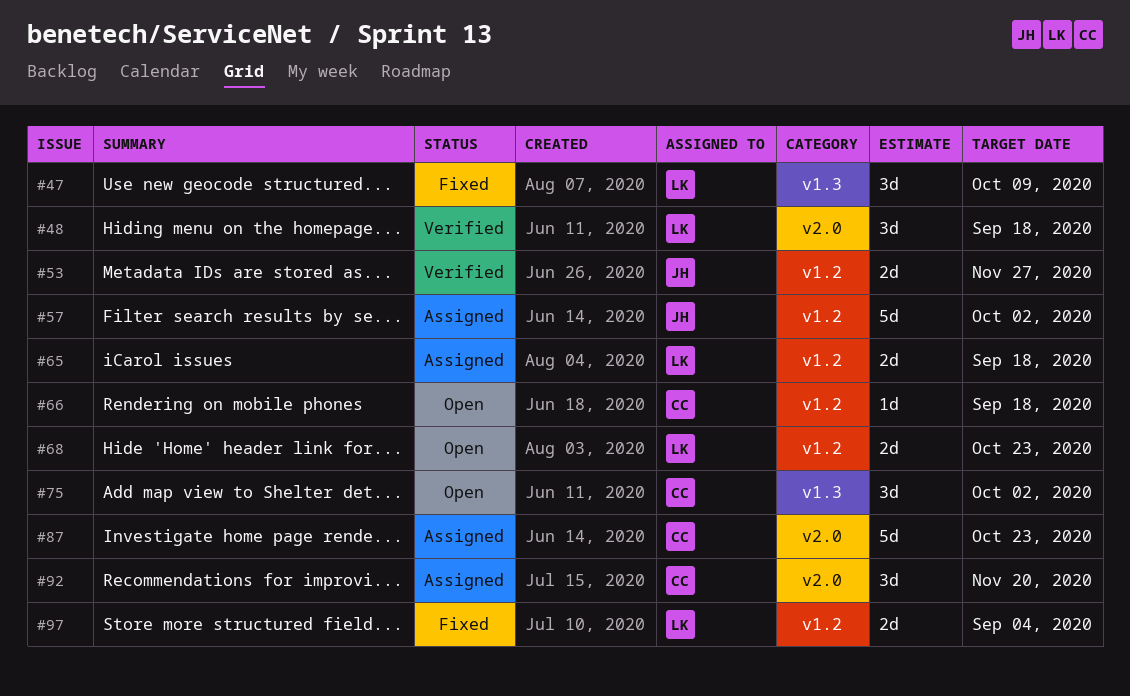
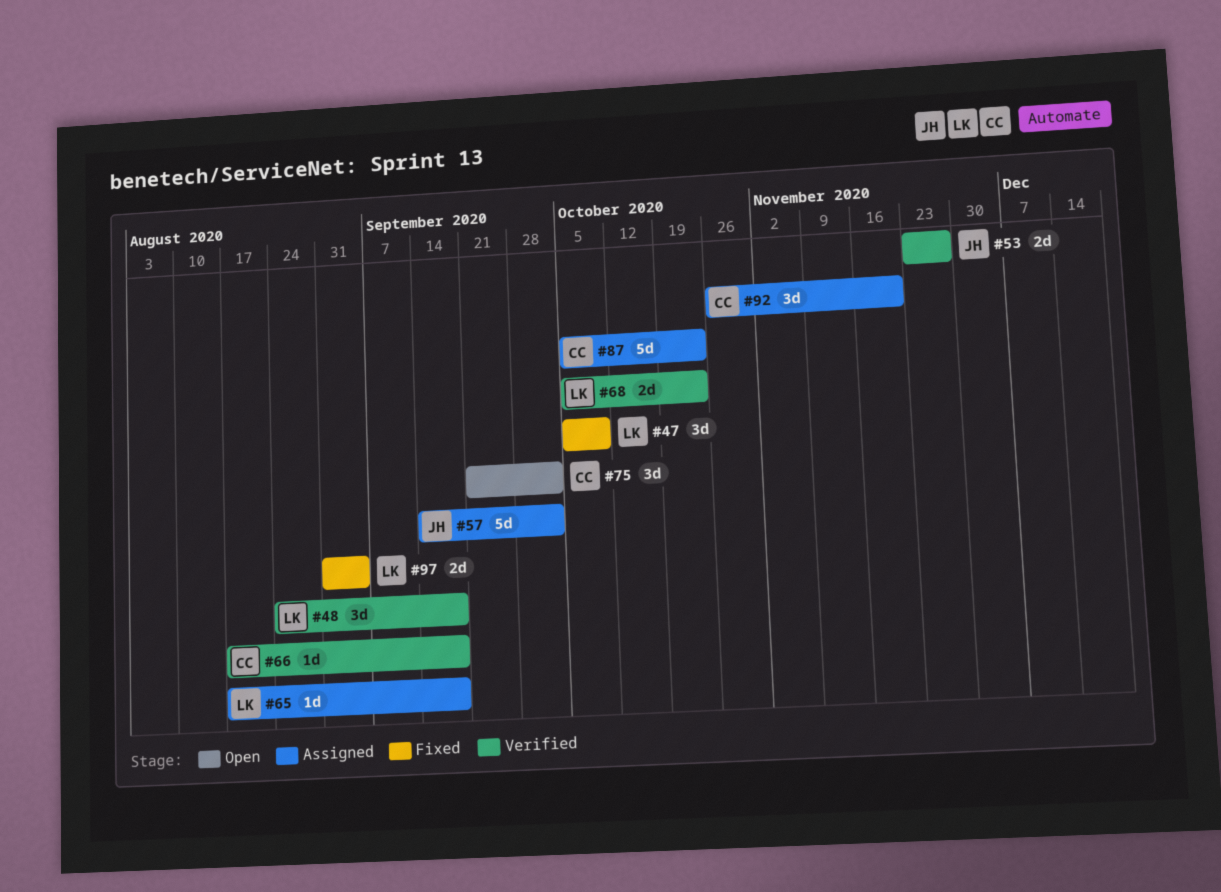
#65, estimate: 2d -> 1d
#66, status: Open -> Verified
#68, status: Open -> Verified

